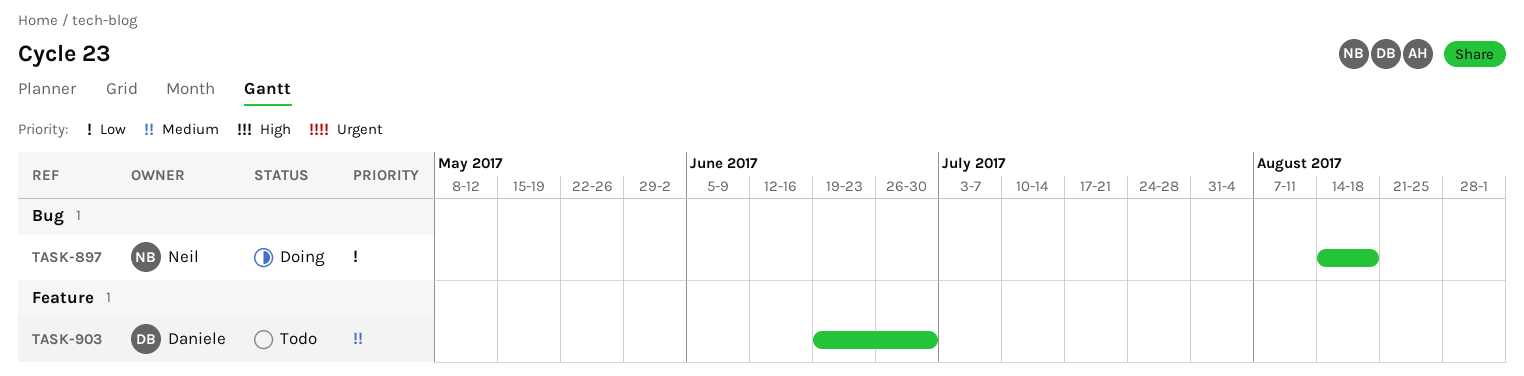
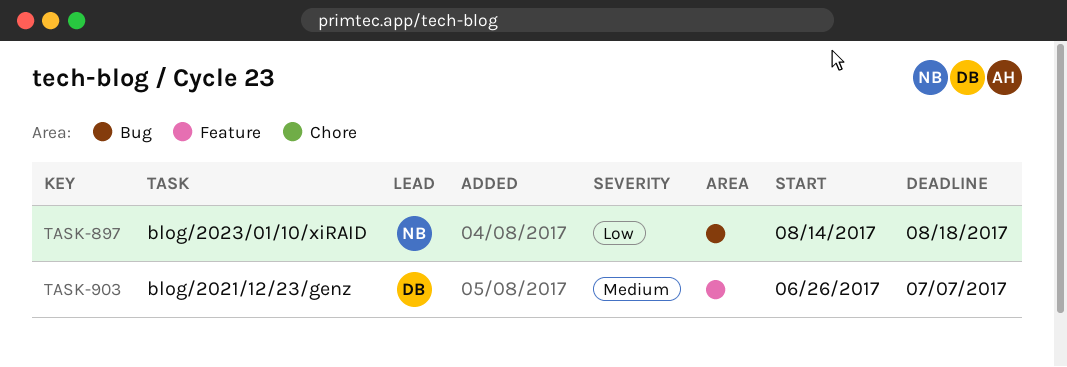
TASK-903, start: Jun 19 -> Jun 26
TASK-903, due: Jun 30 -> Jul 7

